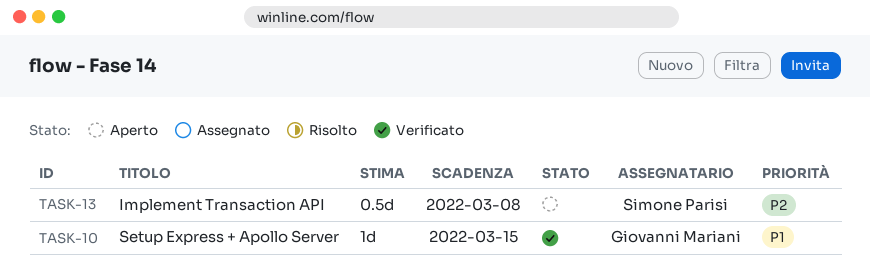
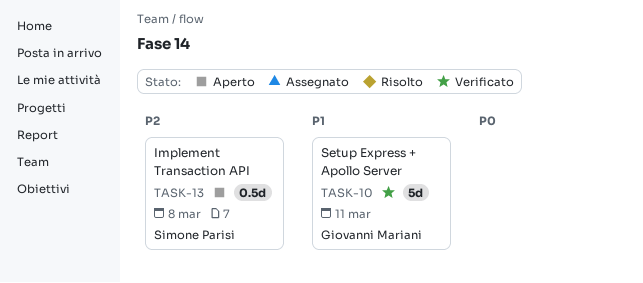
TASK-10, estimate: 1d -> 5d
TASK-10, due: Mar 15 -> Mar 11

